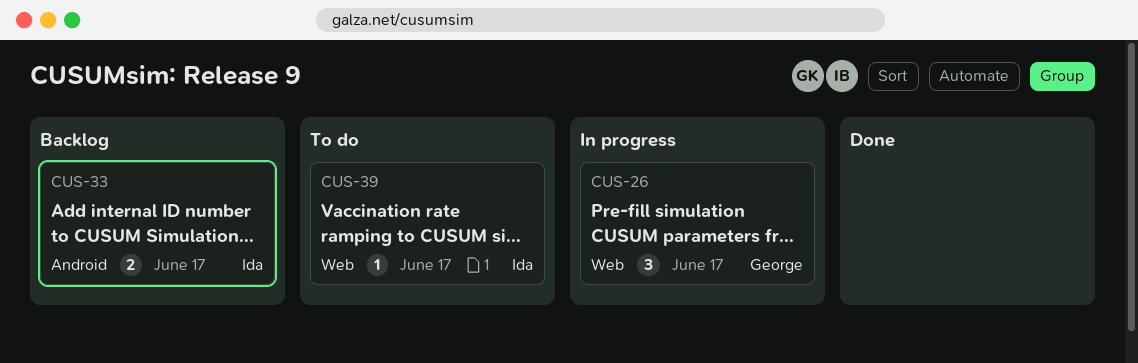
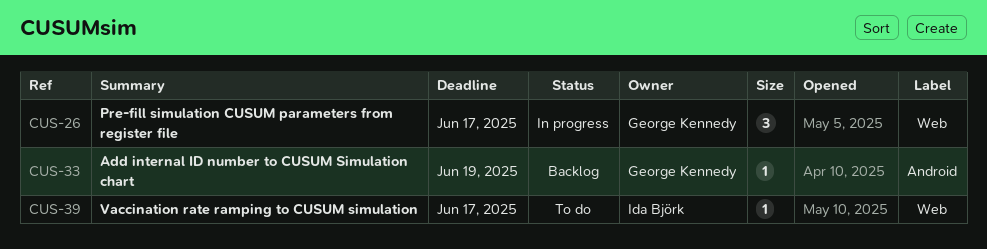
CUS-33, owner: Ida Björk -> George Kennedy
CUS-33, estimate: 2 -> 1
CUS-33, due: Jun 17 -> Jun 19

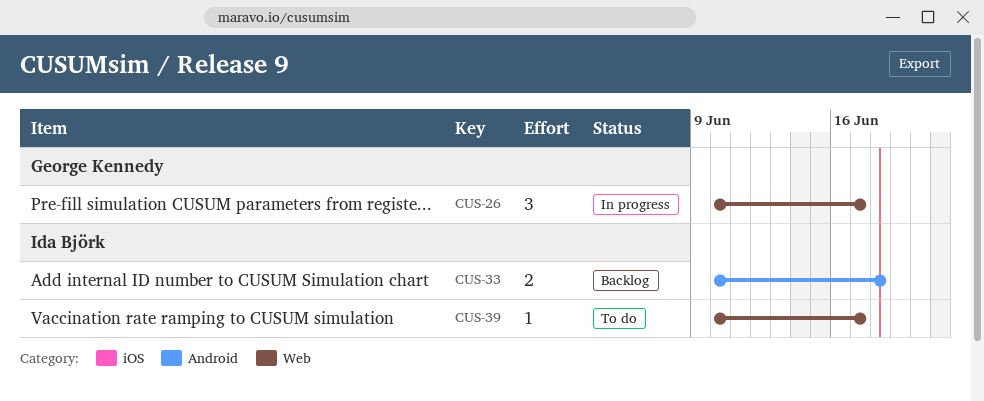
CUS-33, owner: George Kennedy -> Ida Björk
CUS-33, estimate: 1 -> 2
CUS-33, due: Jun 19 -> Jun 18

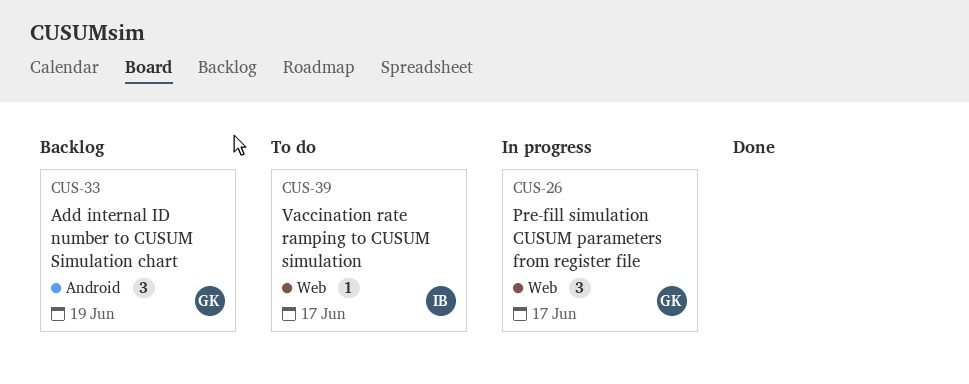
CUS-33, owner: Ida Björk -> George Kennedy
CUS-33, estimate: 2 -> 3
CUS-33, due: Jun 18 -> Jun 19

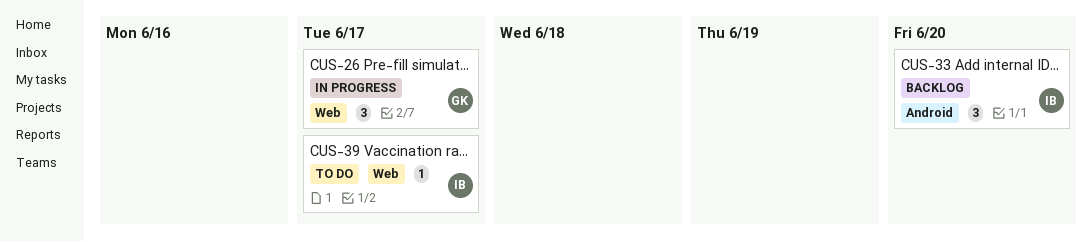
CUS-33, owner: GK -> IB
CUS-33, due: Jun 19 -> Jun 20

